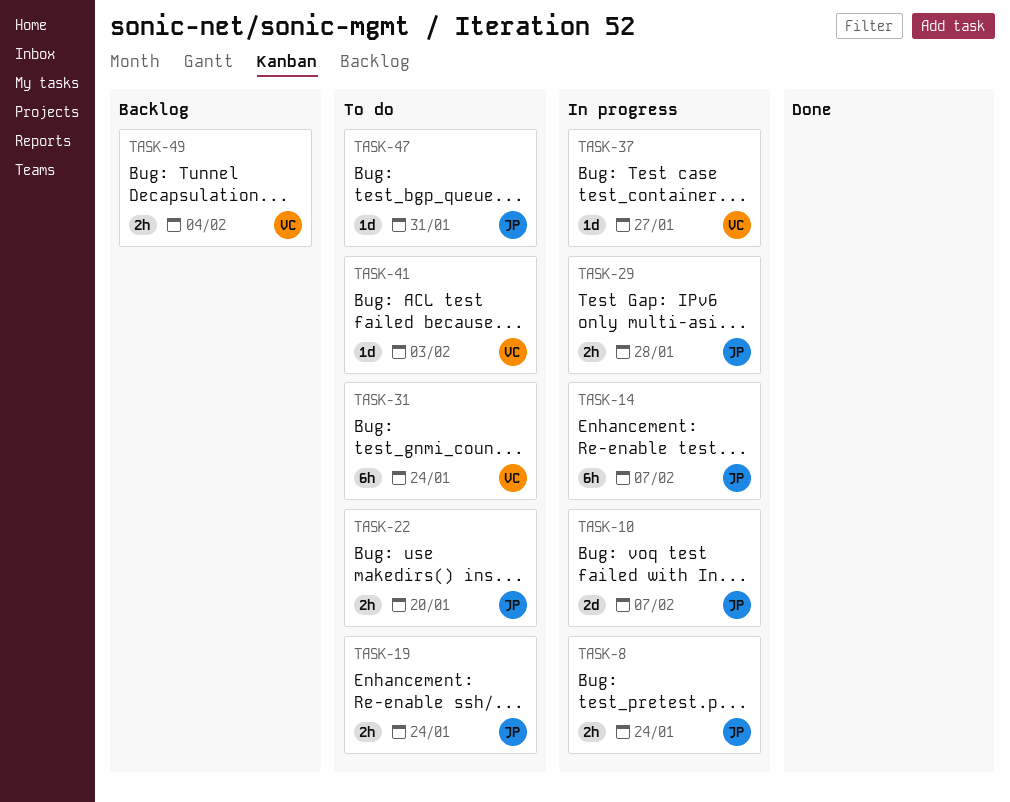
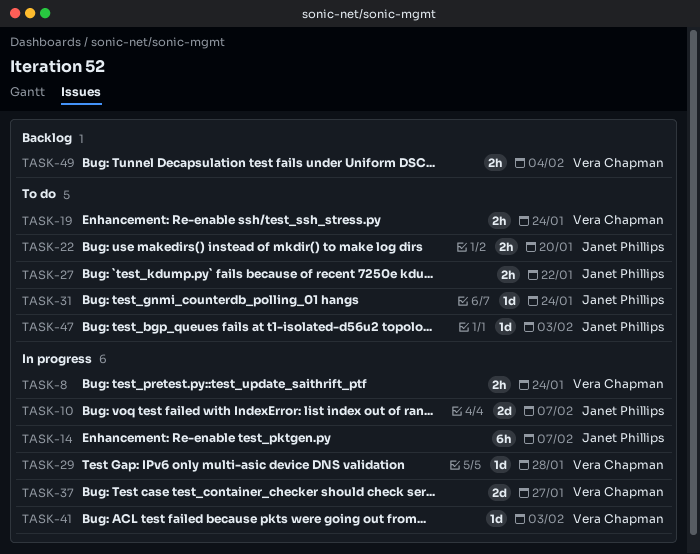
TASK-8, owner: Janet Phillips -> Vera Chapman
TASK-19, owner: Janet Phillips -> Vera Chapman
TASK-27: none -> present
TASK-29, owner: Janet Phillips -> Vera Chapman
TASK-29, estimate: 2h -> 1d
TASK-31, owner: Vera Chapman -> Janet Phillips
TASK-31, estimate: 6h -> 1d
TASK-37, estimate: 1d -> 2d
TASK-41, status: To do -> In progress
TASK-47, due: Jan 31 -> Feb 3

